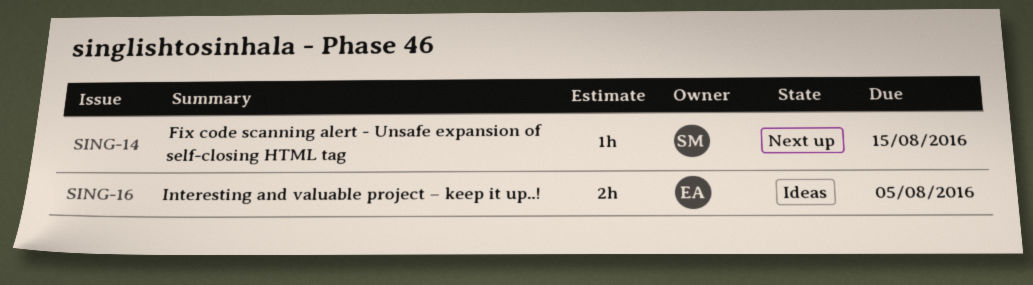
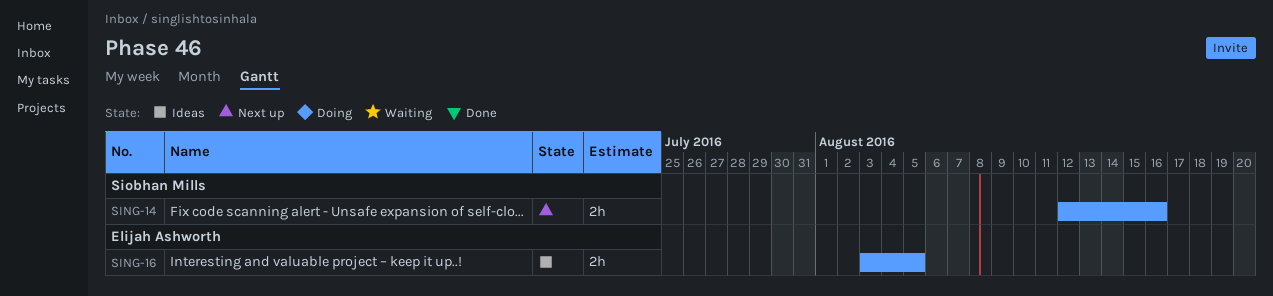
SING-14, estimate: 1h -> 2h
SING-14, due: Aug 15 -> Aug 16

